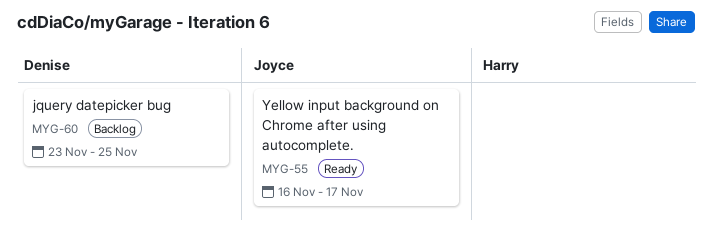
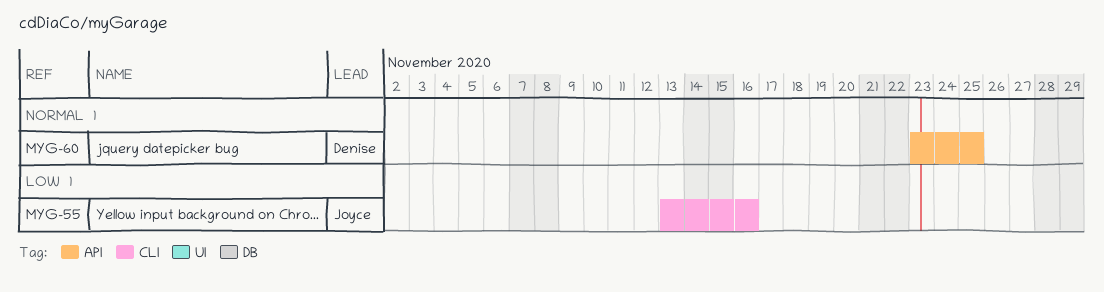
MYG-55, start: Nov 16 -> Nov 13
MYG-55, due: Nov 17 -> Nov 16

